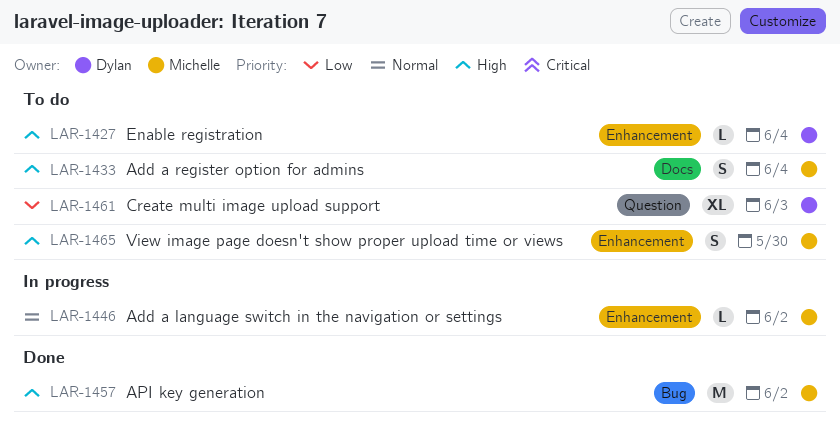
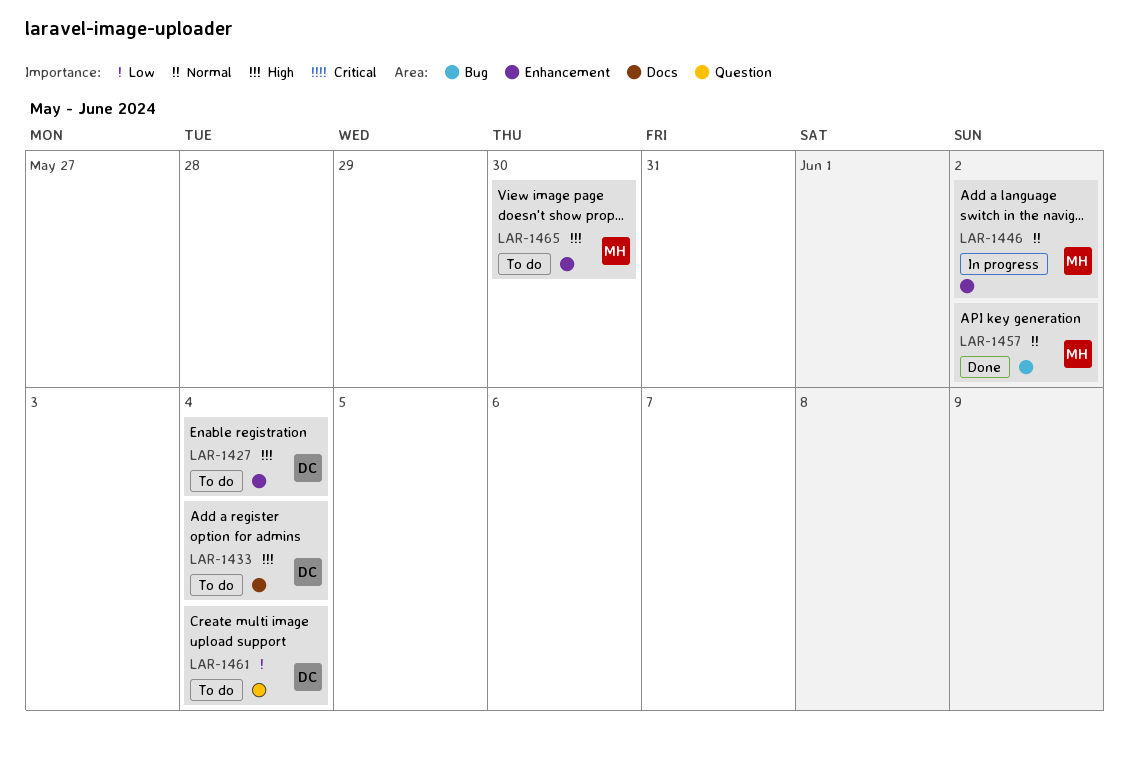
LAR-1433, owner: Michelle -> Dylan
LAR-1457, priority: High -> Normal
LAR-1461, due: Jun 3 -> Jun 4

